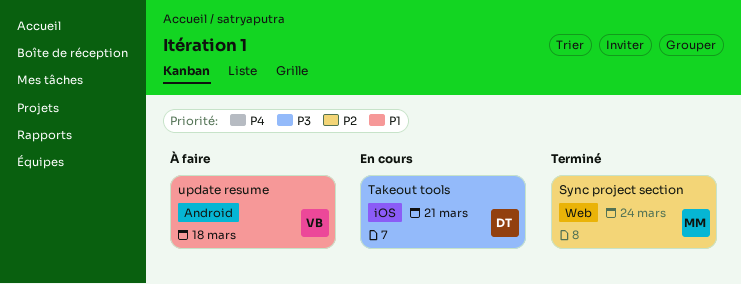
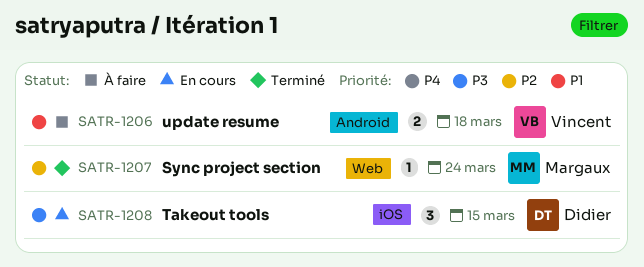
Takeout tools, due: Mar 21 -> Mar 15

